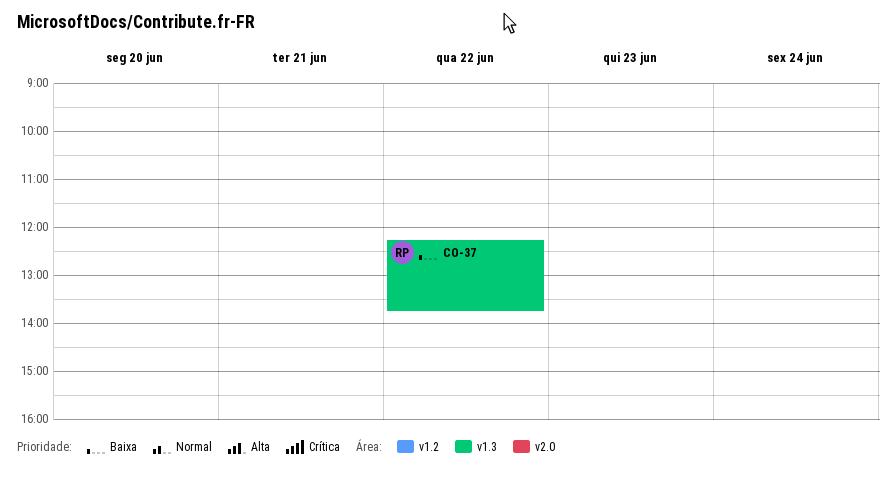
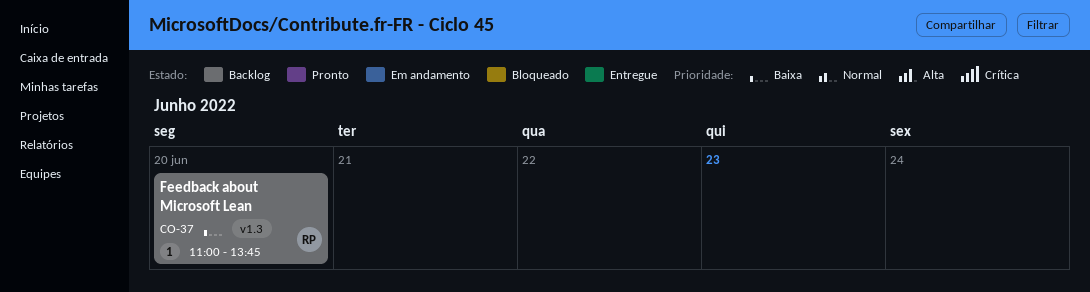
CO-37, day: Jun 22 -> Jun 20
CO-37, begins: 12:15 -> 11:00

